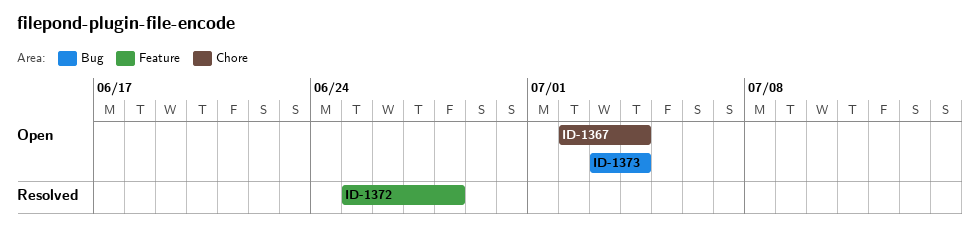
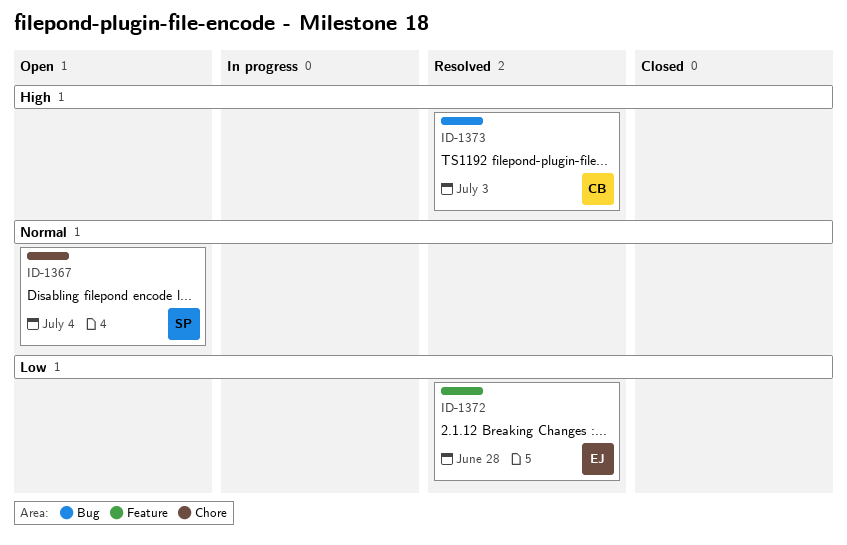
ID-1373, status: Open -> Resolved
ID-1373, due: Jul 4 -> Jul 3

